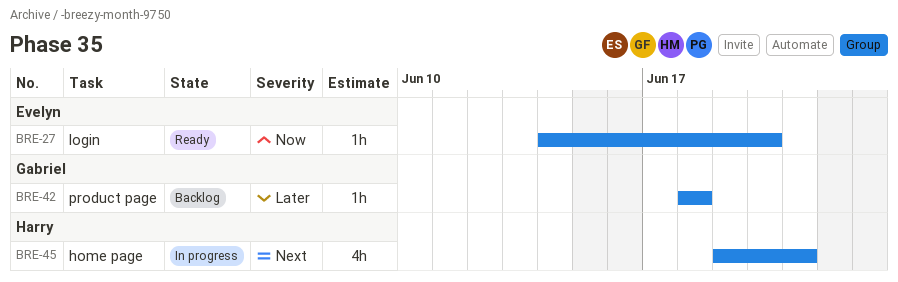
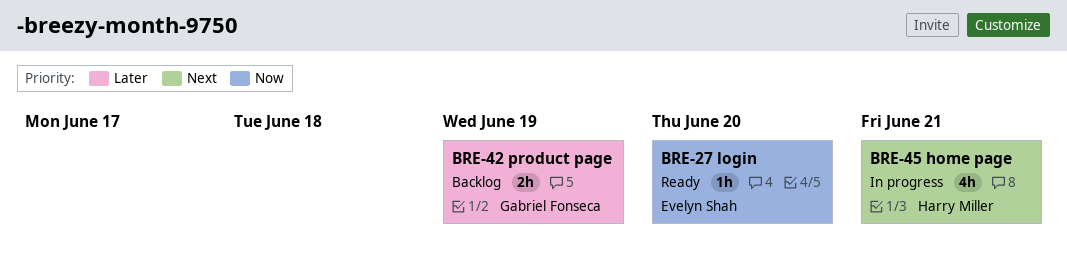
BRE-42, estimate: 1h -> 2h
BRE-42, due: Jun 18 -> Jun 19

